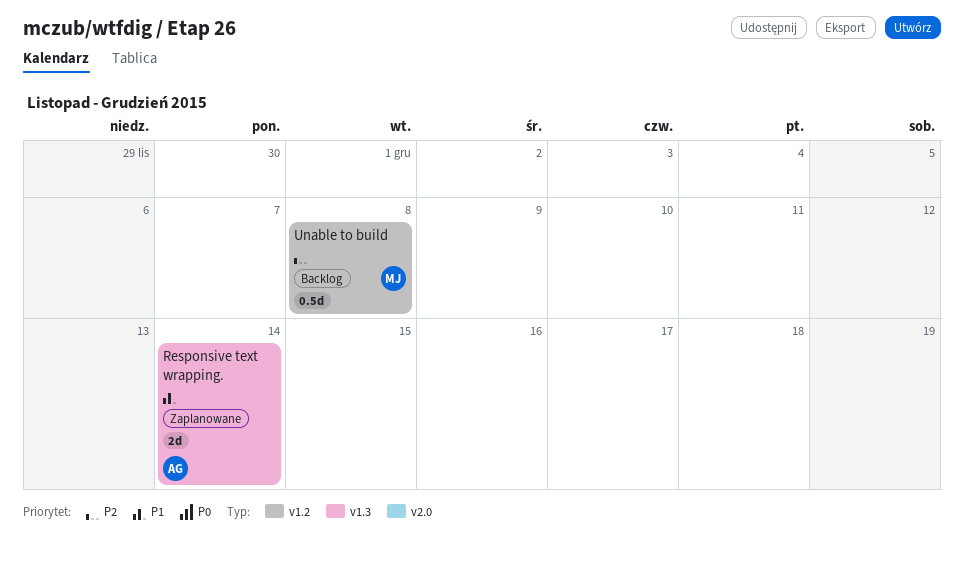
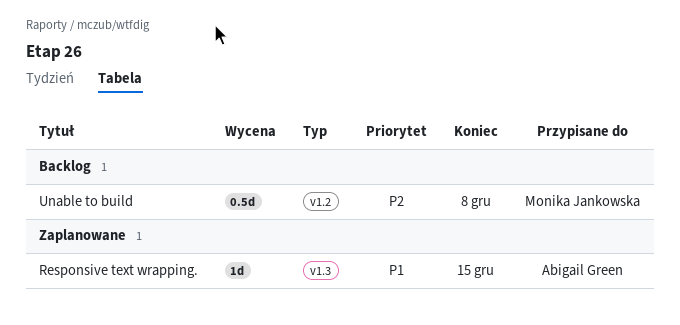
Responsive text wrapping., estimate: 2d -> 1d
Responsive text wrapping., due: Dec 14 -> Dec 15

